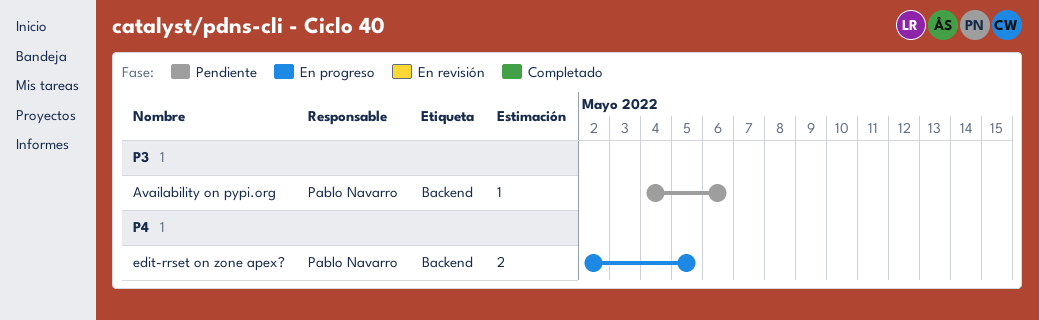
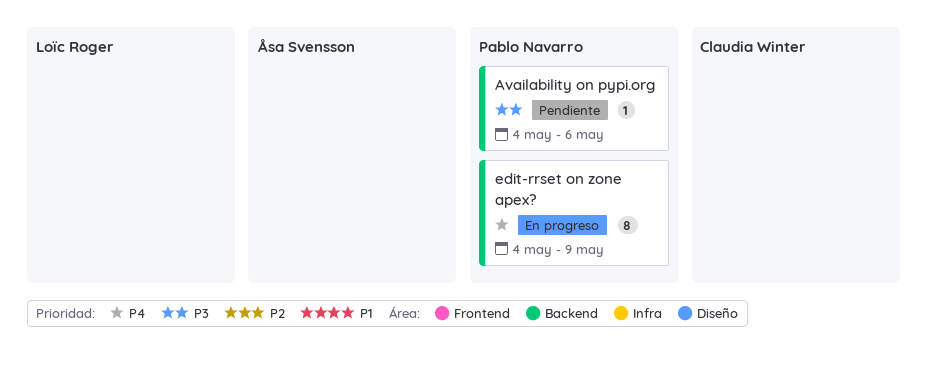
edit-rrset on zone apex?, estimate: 2 -> 8
edit-rrset on zone apex?, start: May 2 -> May 4
edit-rrset on zone apex?, due: May 5 -> May 9

